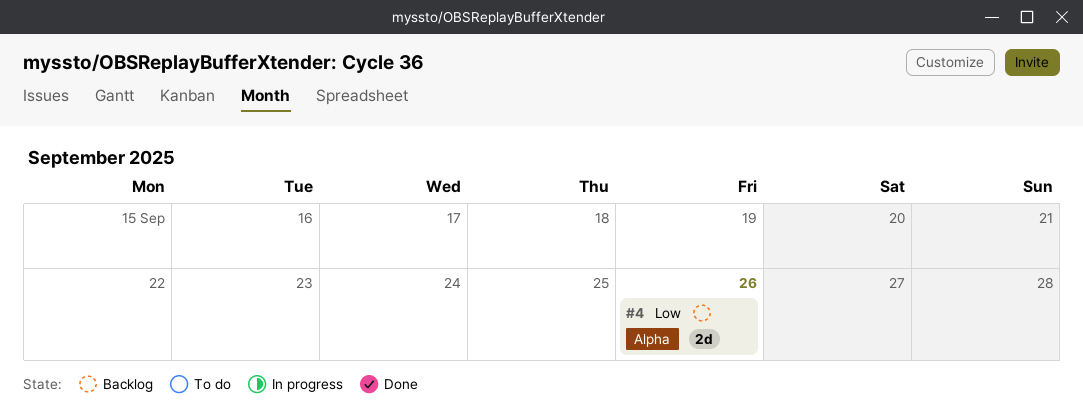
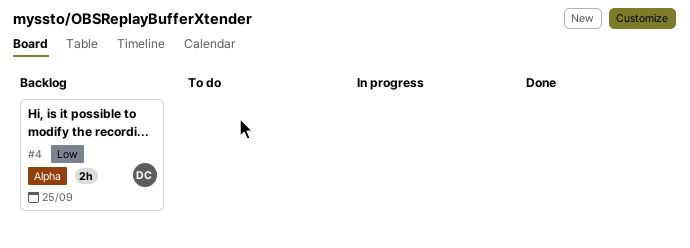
#4, estimate: 2d -> 2h
#4, due: Sep 26 -> Sep 25

